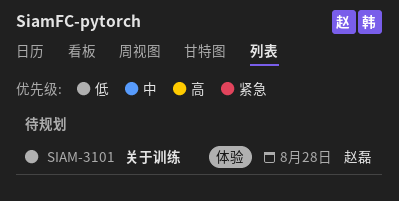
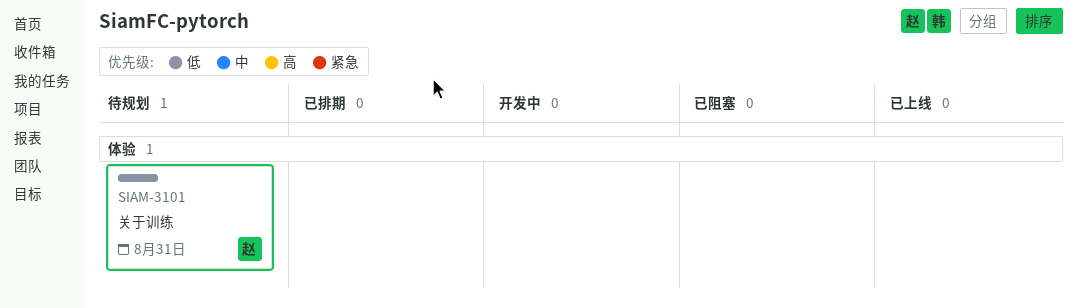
SIAM-3101, due: Aug 28 -> Aug 31

